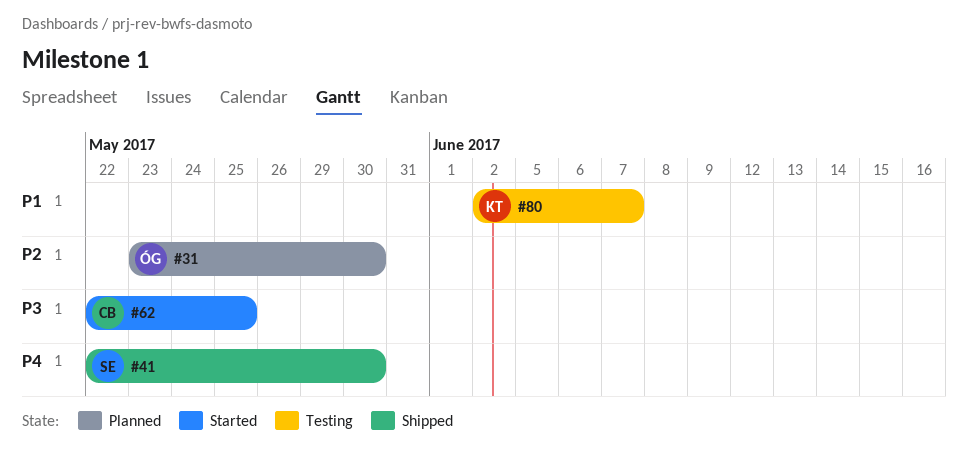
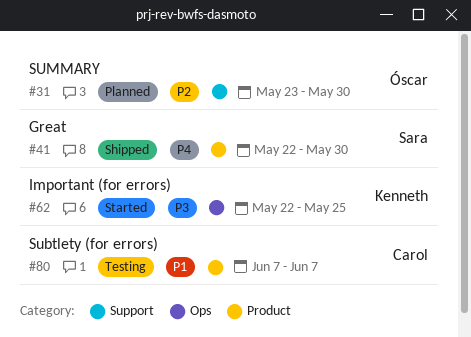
#62, owner: Carol -> Kenneth
#80, owner: Kenneth -> Carol
#80, start: Jun 2 -> Jun 7

